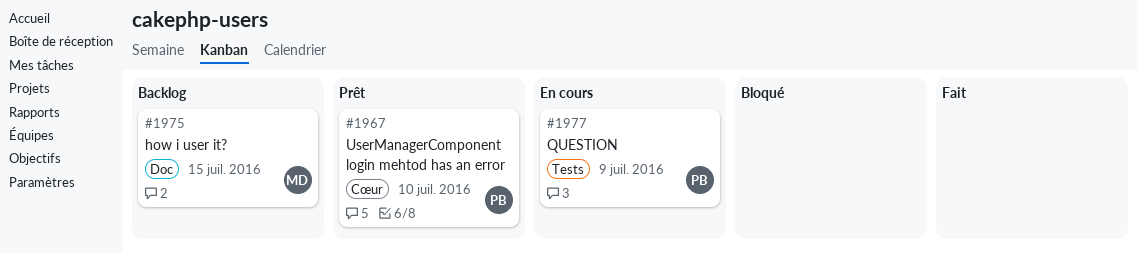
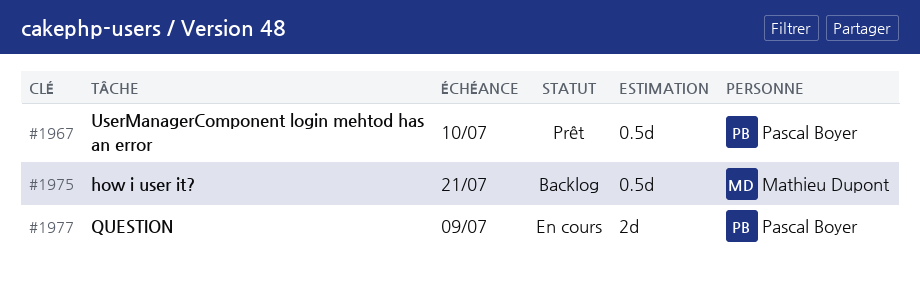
#1975, due: Jul 15 -> Jul 21

